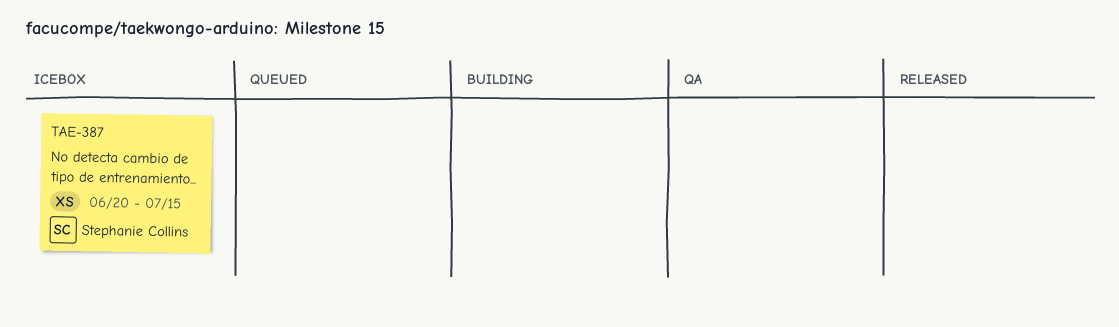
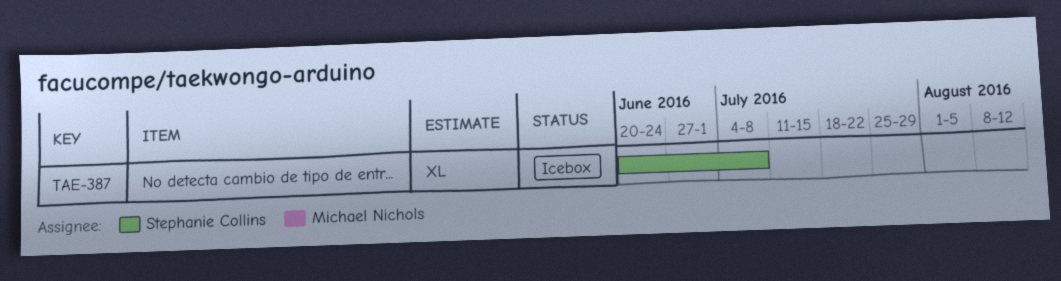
TAE-387, estimate: XS -> XL
TAE-387, due: Jul 15 -> Jul 8

